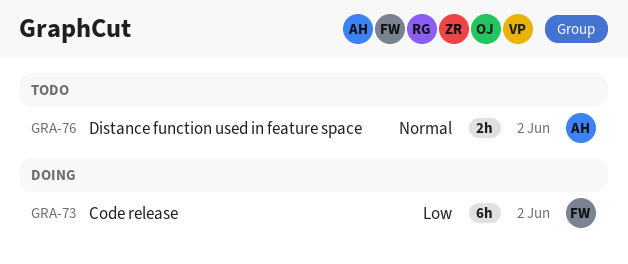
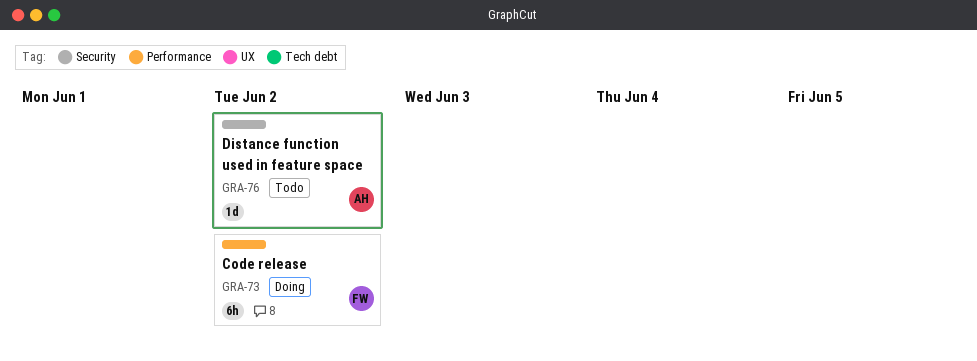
GRA-76, estimate: 2h -> 1d

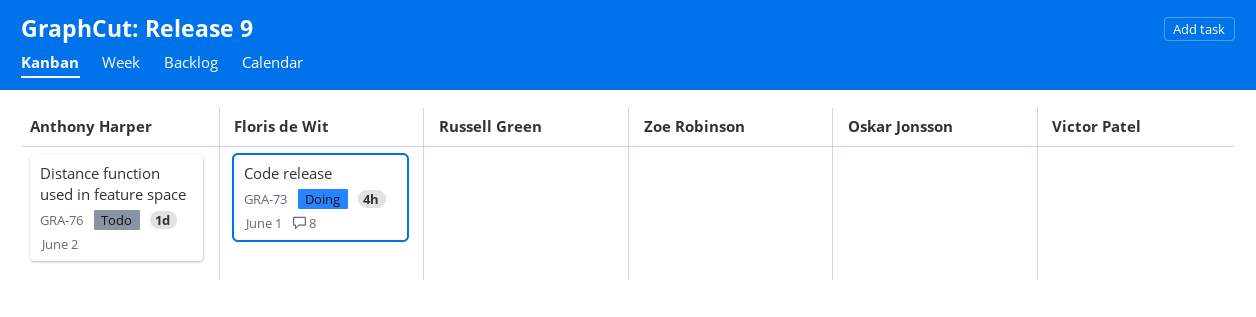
GRA-73, estimate: 6h -> 4h
GRA-73, due: Jun 2 -> Jun 1

